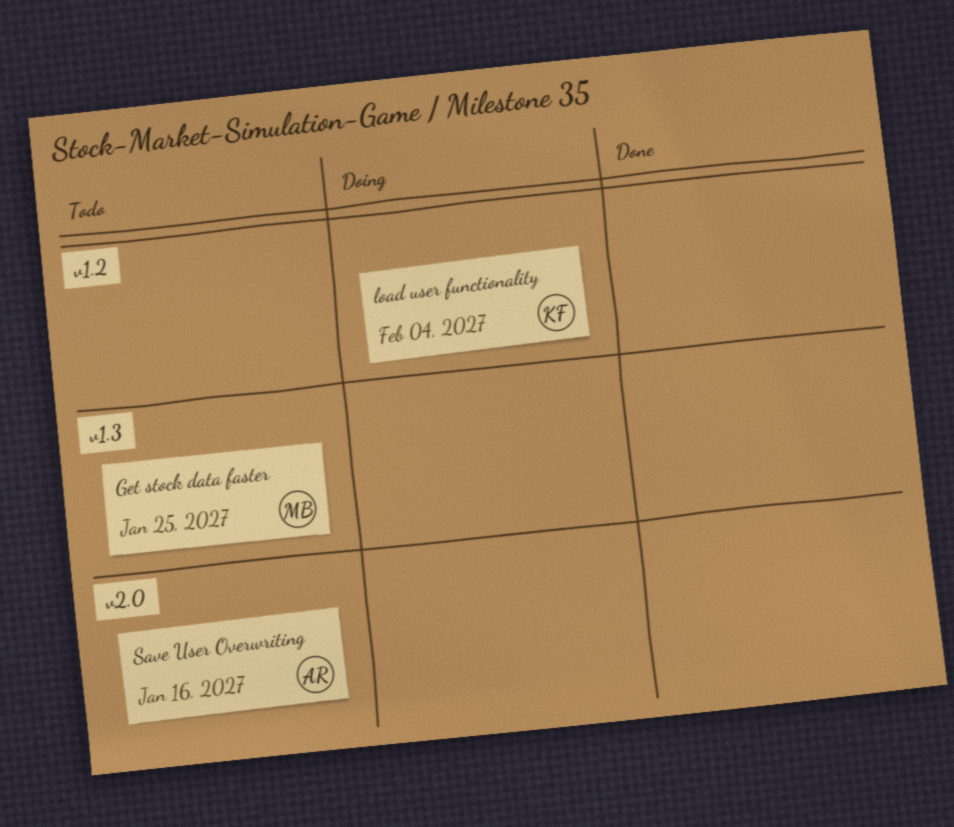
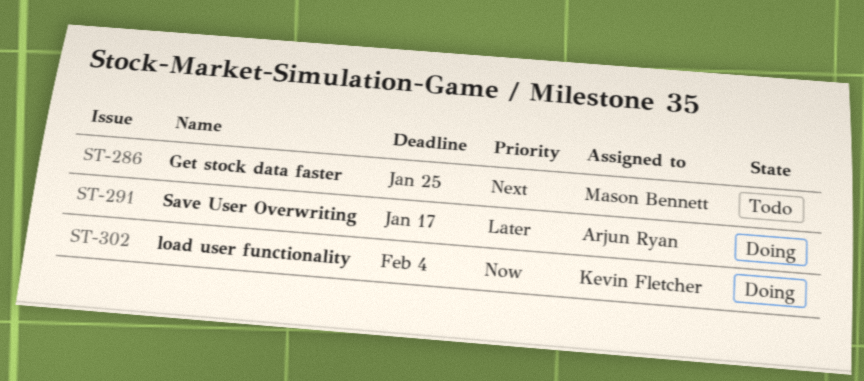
Save User Overwriting, status: Todo -> Doing
Save User Overwriting, due: Jan 16 -> Jan 17

